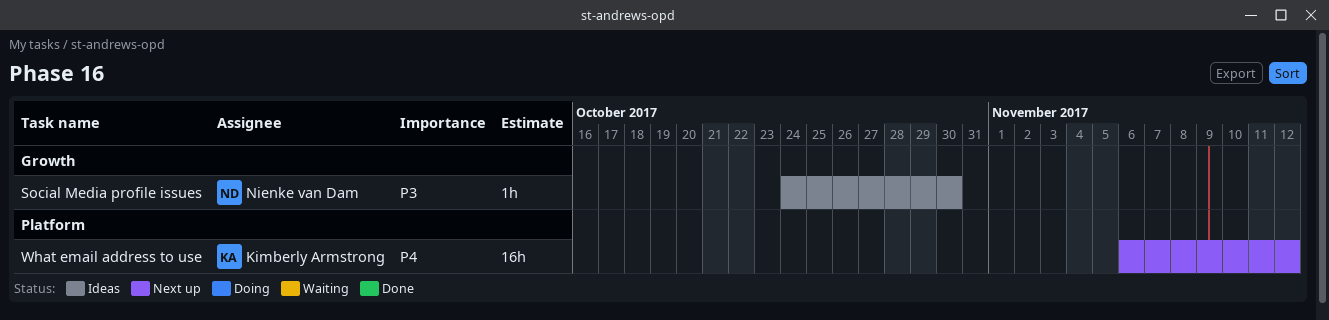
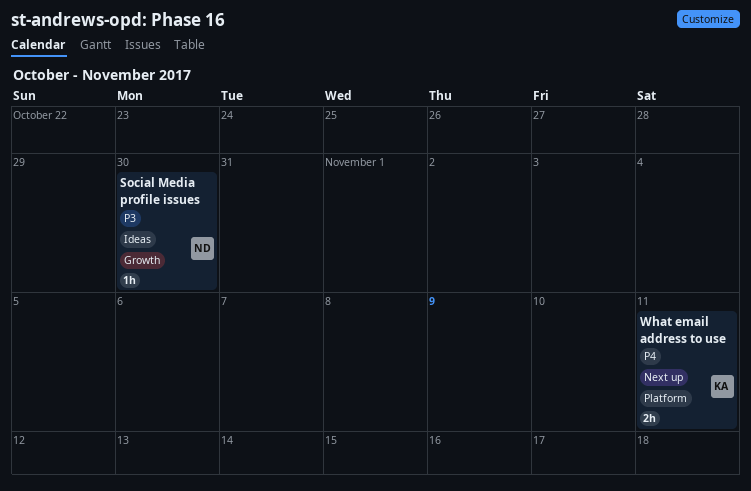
What email address to use, estimate: 16h -> 2h
What email address to use, due: Nov 12 -> Nov 11

